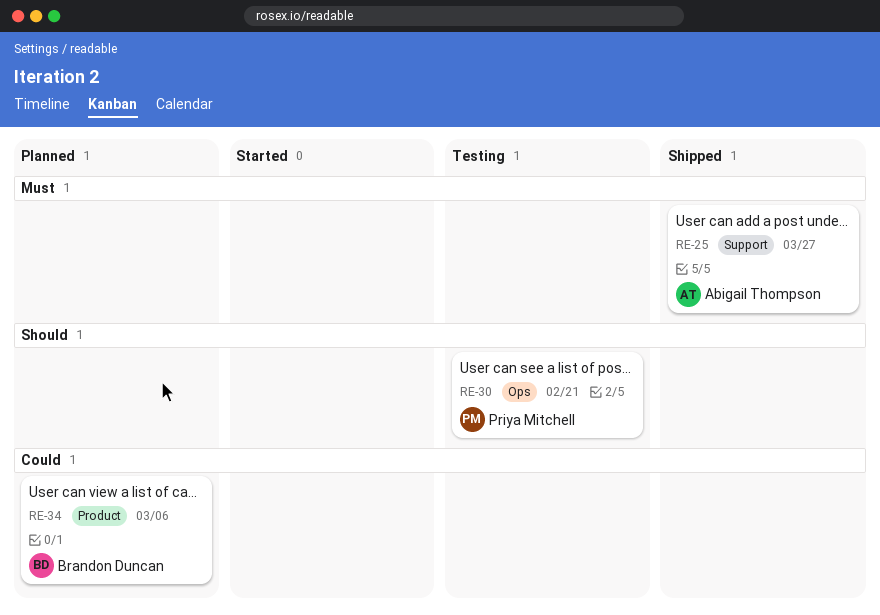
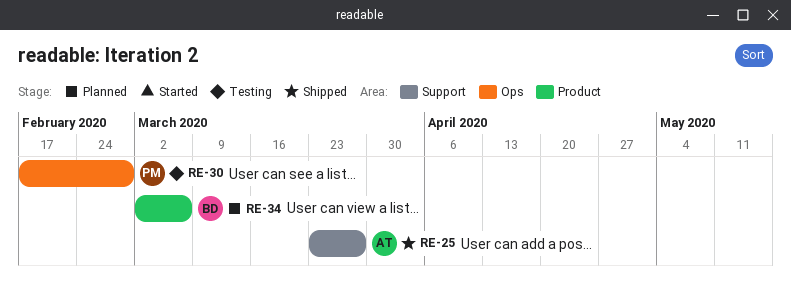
RE-30, due: Feb 21 -> Feb 28

